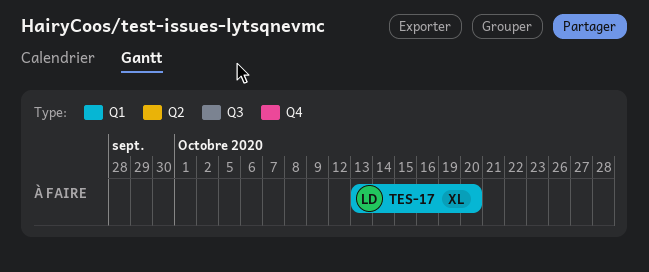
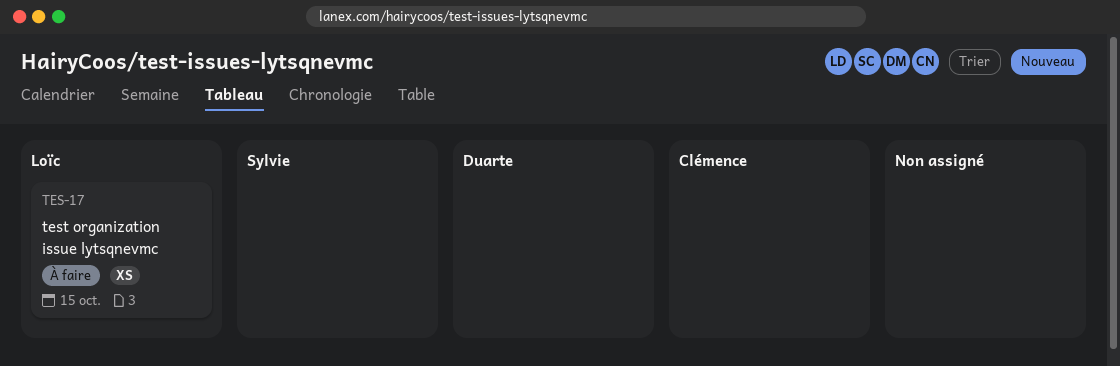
TES-17, estimate: XL -> XS
TES-17, due: Oct 20 -> Oct 15

